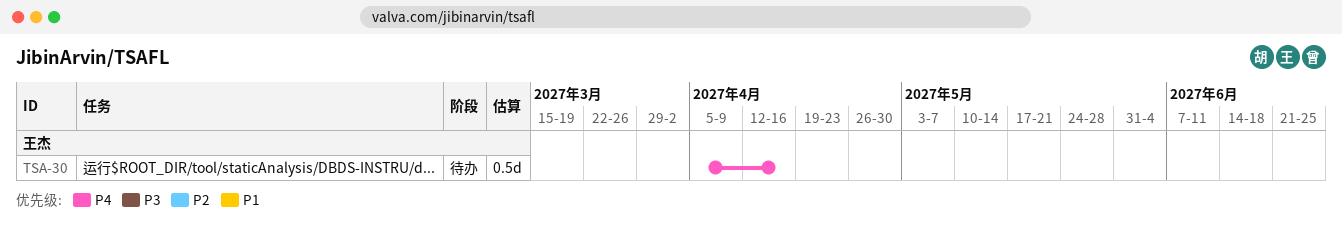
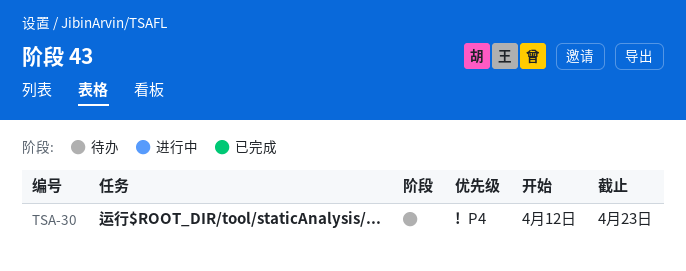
TSA-30, start: Apr 5 -> Apr 12
TSA-30, due: Apr 16 -> Apr 23

